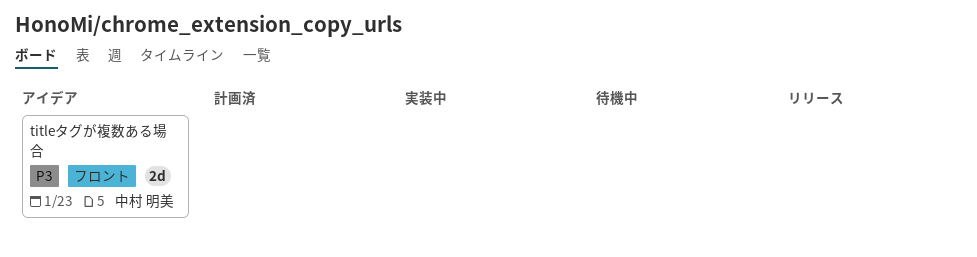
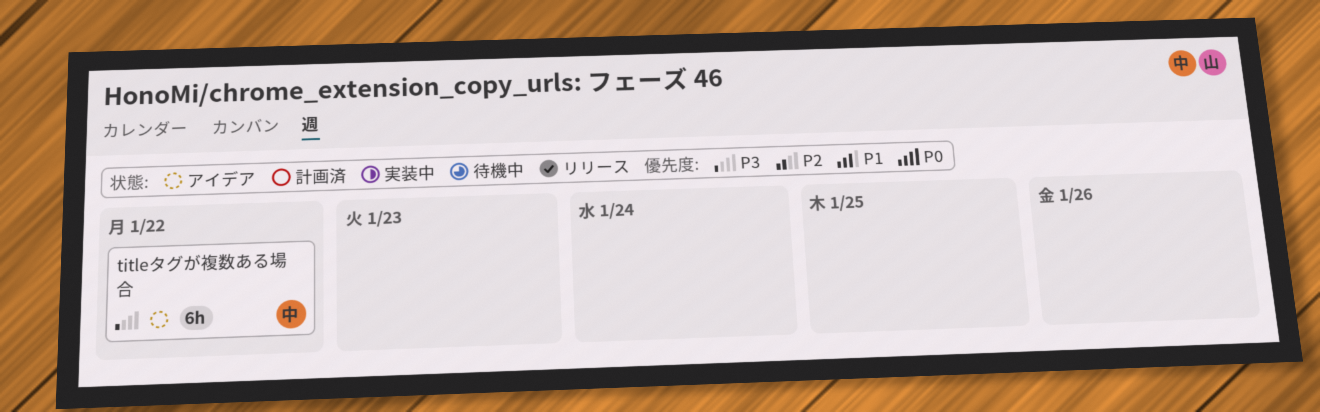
titleタグが複数ある場合, estimate: 2d -> 6h
titleタグが複数ある場合, due: Jan 23 -> Jan 22

